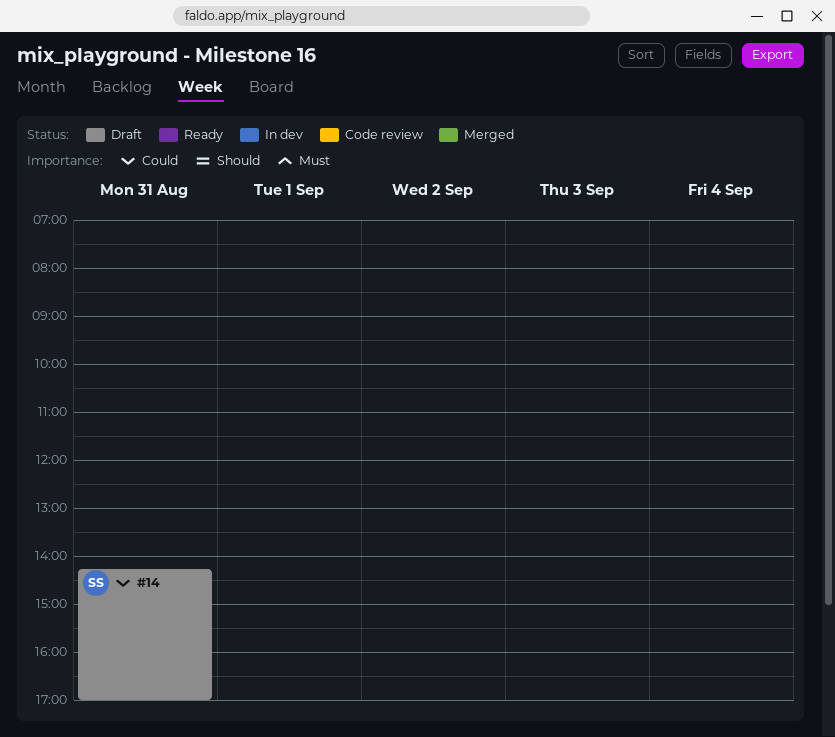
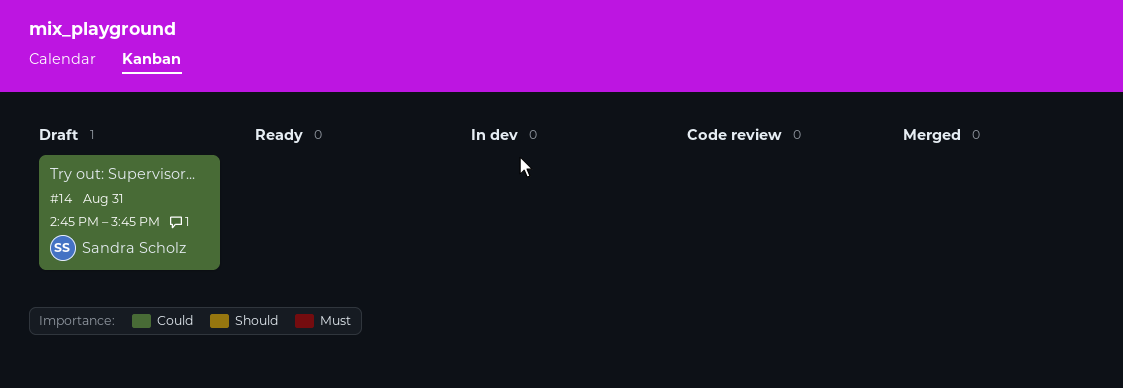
#14, begins: 14:15 -> 14:45
#14, ends: 17:00 -> 15:45

